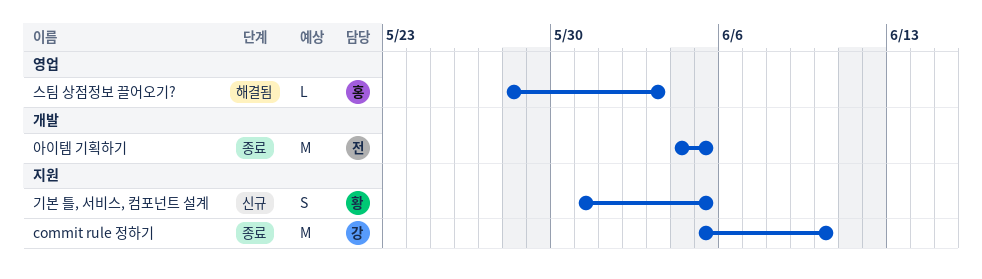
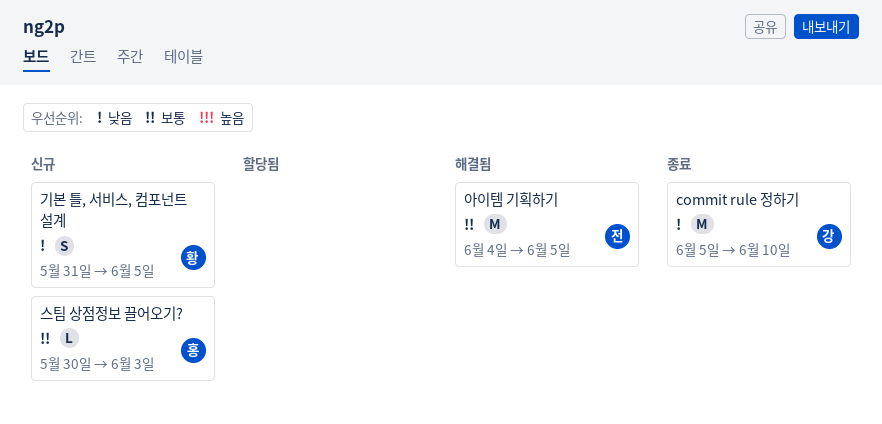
스팀 상점정보 끌어오기?, status: 해결됨 -> 신규
스팀 상점정보 끌어오기?, start: May 28 -> May 30
아이템 기획하기, status: 종료 -> 해결됨

